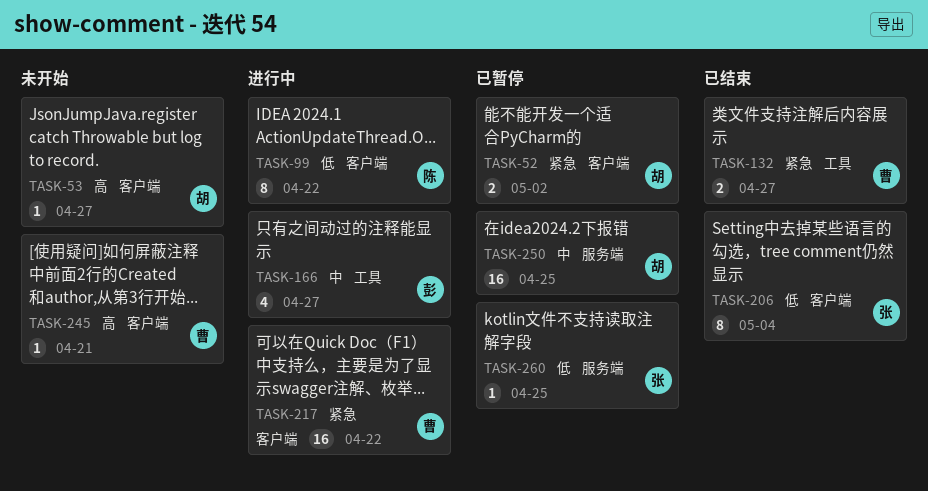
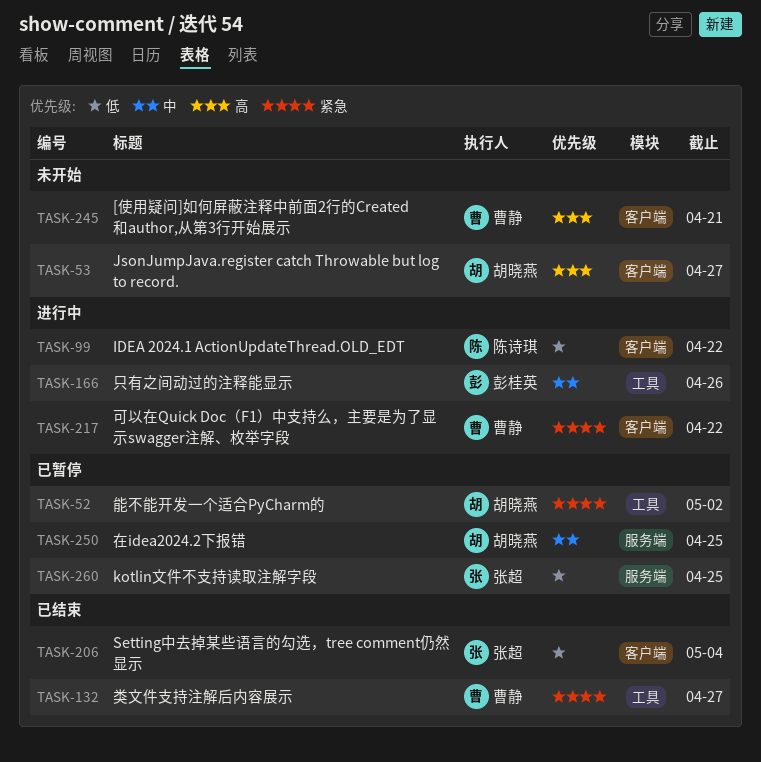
TASK-52, label: 客户端 -> 工具
TASK-166, due: Apr 27 -> Apr 26

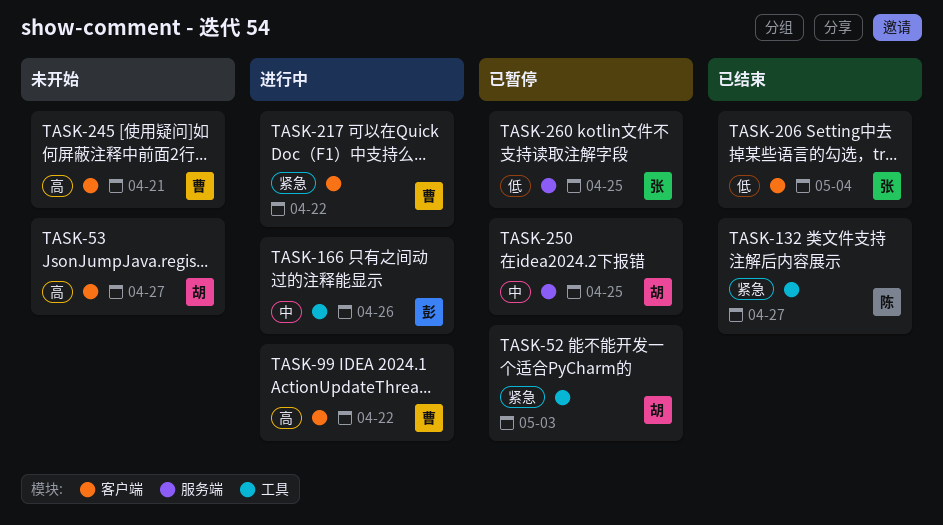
TASK-52, due: May 2 -> May 3
TASK-99, owner: 陈诗琪 -> 曹静
TASK-99, priority: 低 -> 高
TASK-132, owner: 曹静 -> 陈诗琪

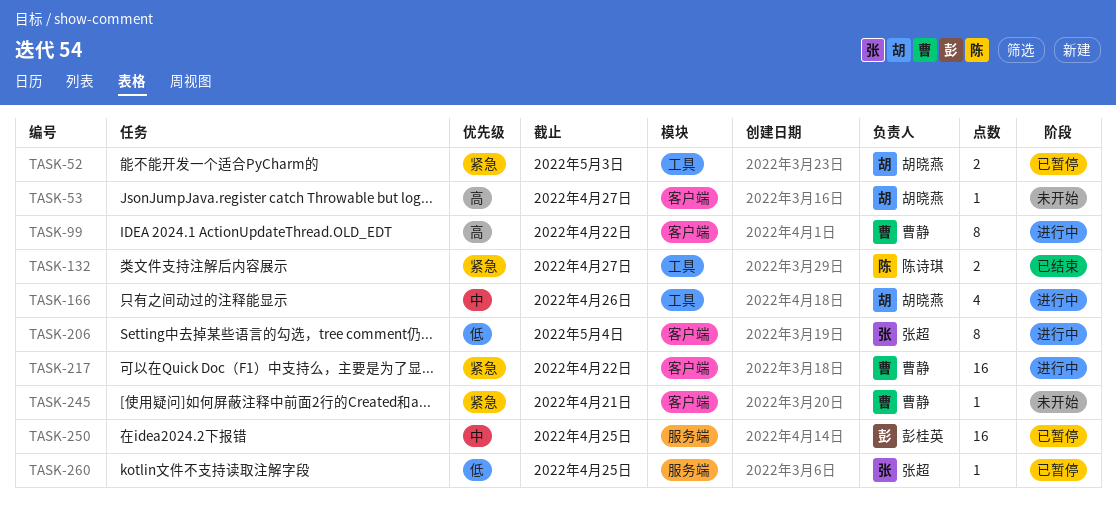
TASK-166, owner: 彭桂英 -> 胡晓燕
TASK-206, status: 已结束 -> 进行中
TASK-245, priority: 高 -> 紧急
TASK-250, owner: 胡晓燕 -> 彭桂英

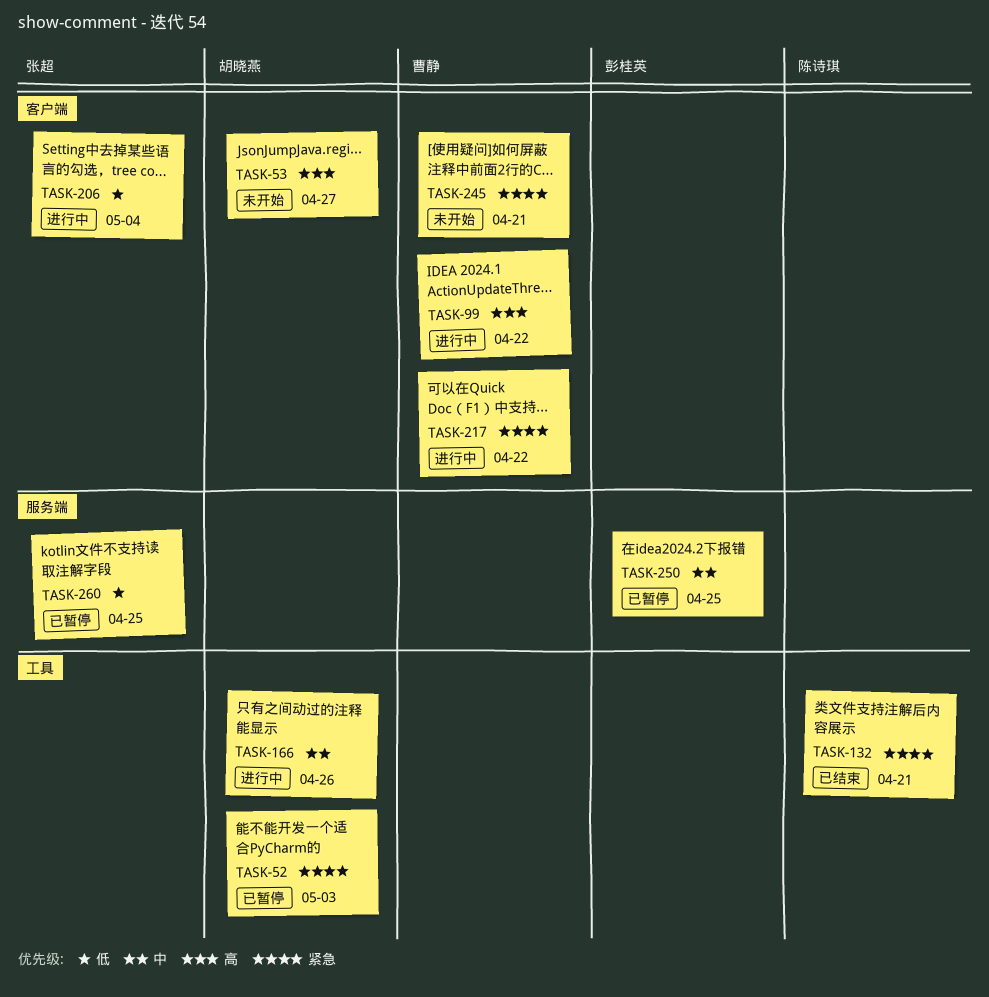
TASK-132, due: Apr 27 -> Apr 21

